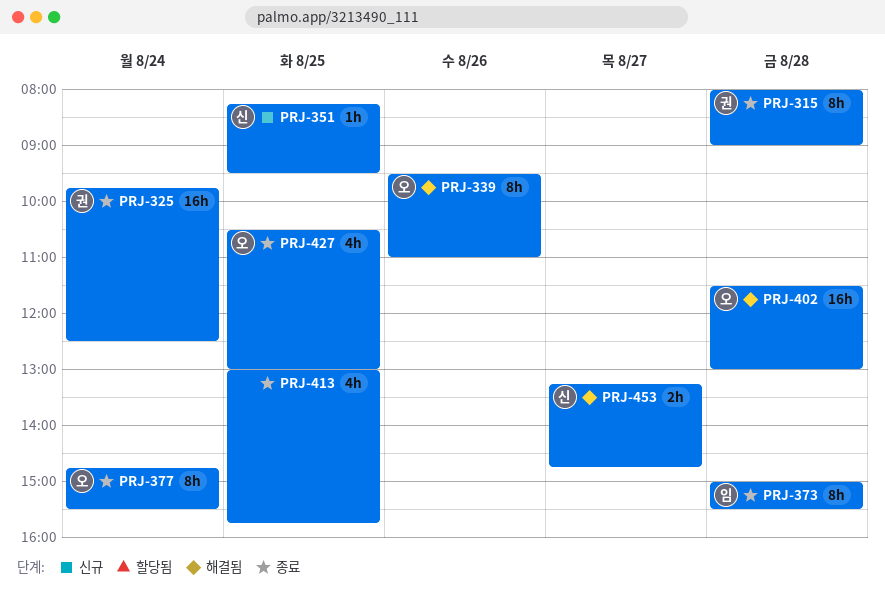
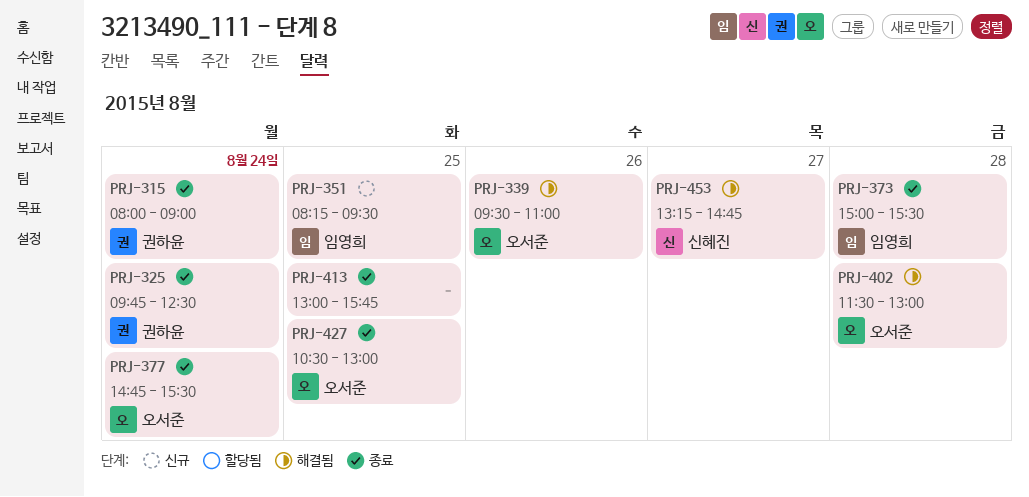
PRJ-315, day: Aug 28 -> Aug 24
PRJ-351, owner: 신혜진 -> 임영희

